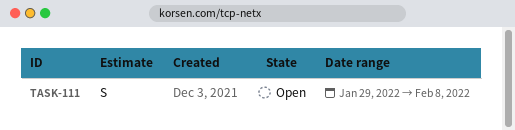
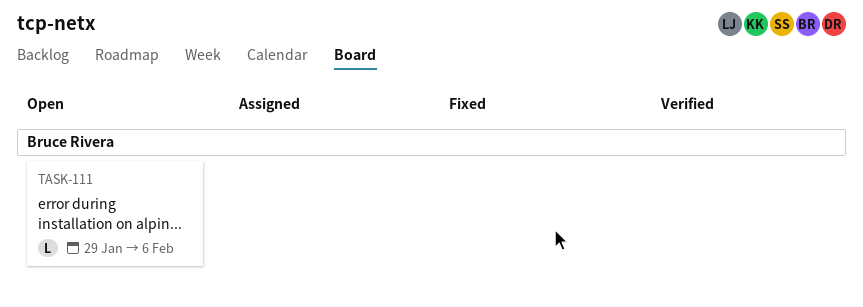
TASK-111, estimate: S -> L
TASK-111, due: Feb 8 -> Feb 6

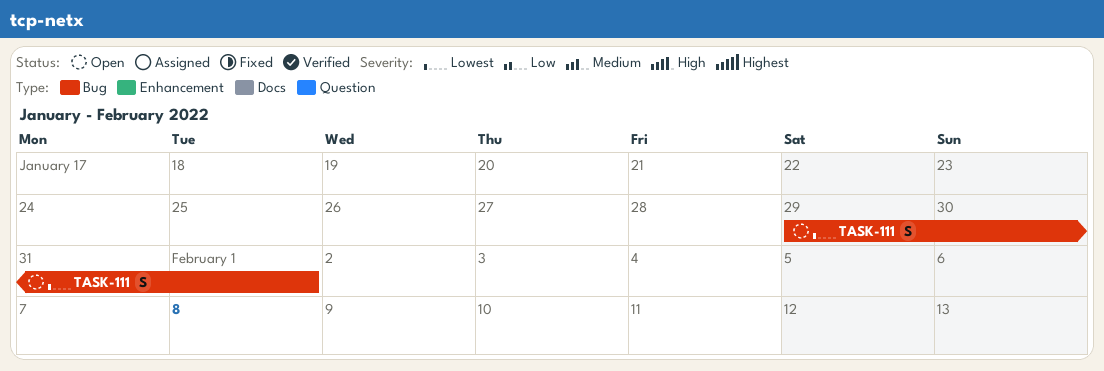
TASK-111, estimate: L -> S
TASK-111, due: Feb 6 -> Feb 1

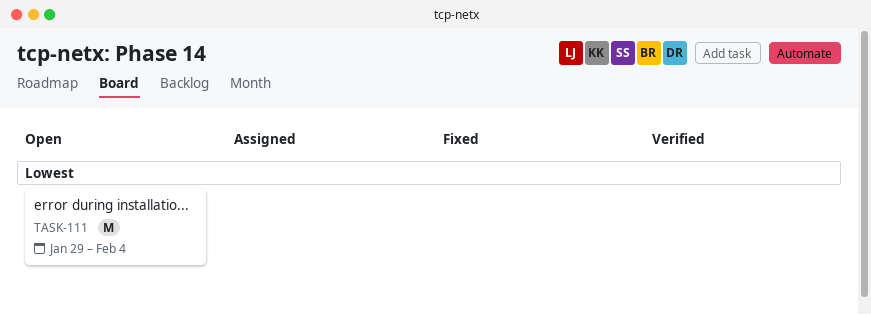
TASK-111, estimate: S -> M
TASK-111, due: Feb 1 -> Feb 4

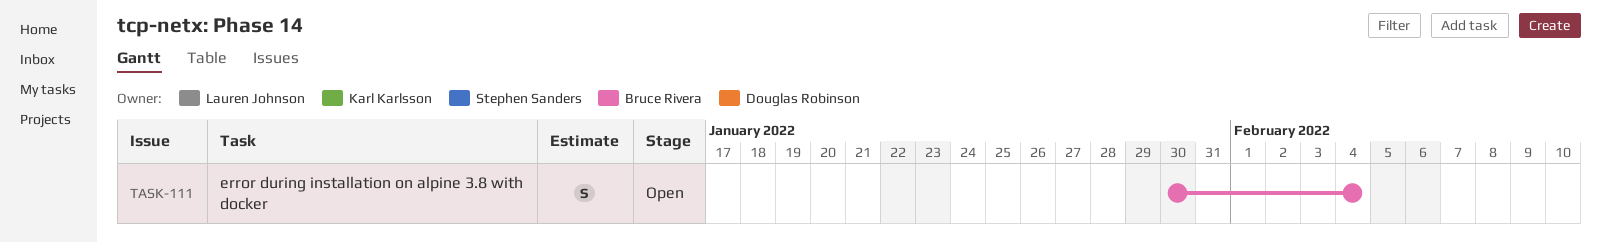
TASK-111, estimate: M -> S
TASK-111, start: Jan 29 -> Jan 30

